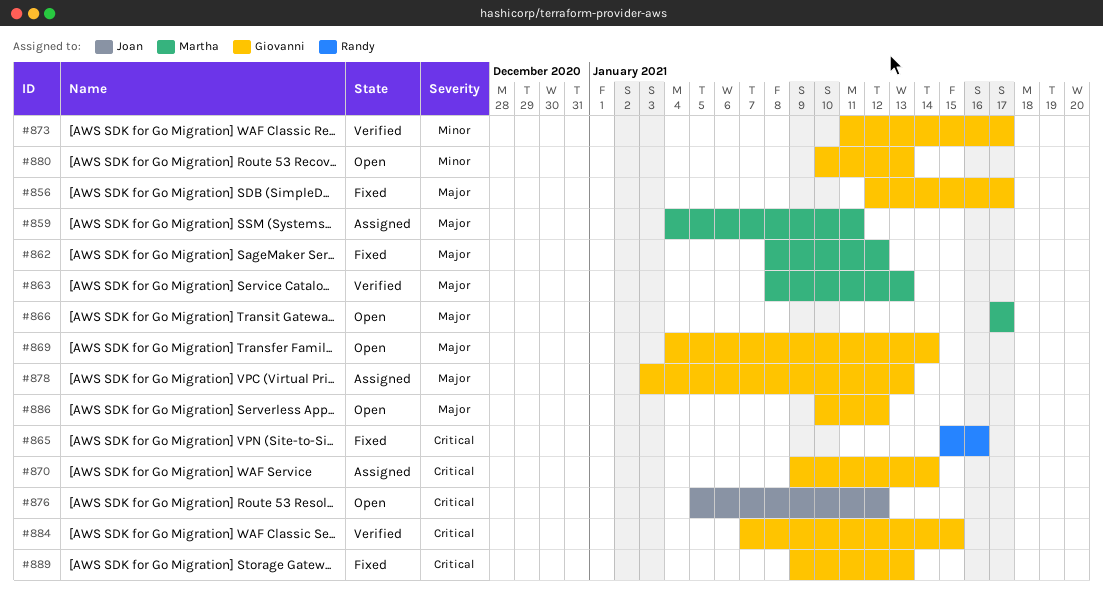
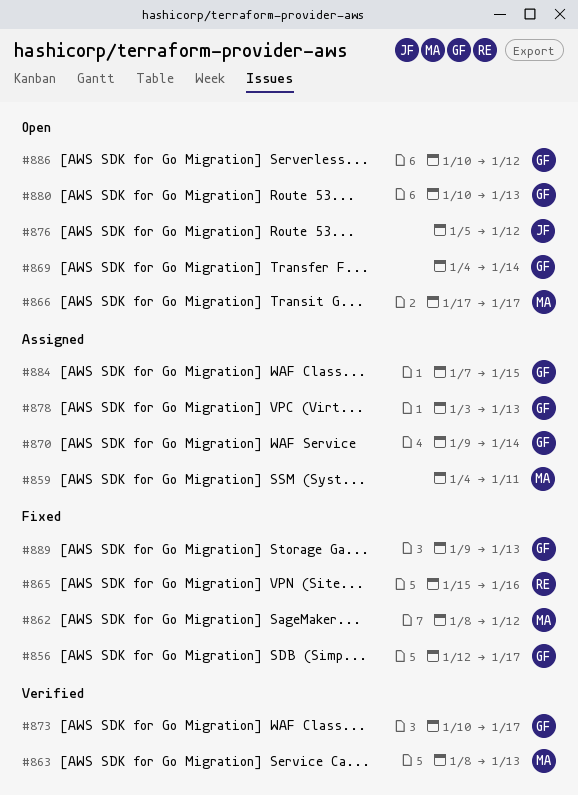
#873, start: Jan 11 -> Jan 10
#884, status: Verified -> Assigned

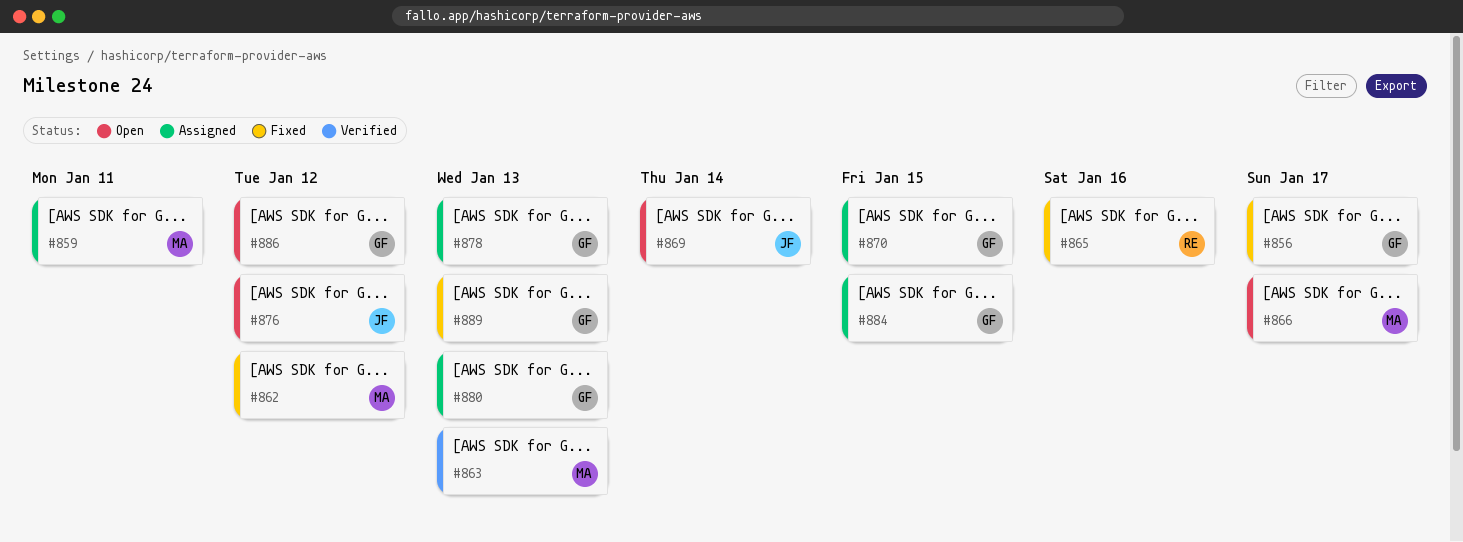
#869, owner: GF -> JF
#870, due: Jan 14 -> Jan 15
#873: present -> none
#880, status: Open -> Assigned

